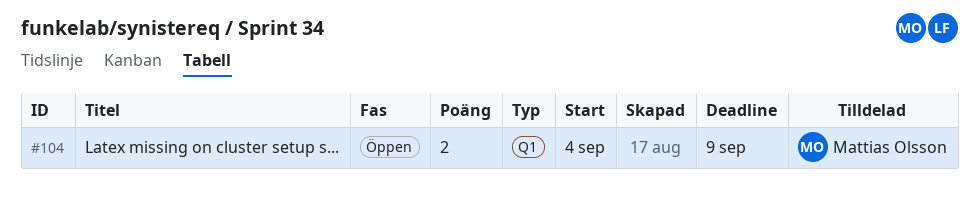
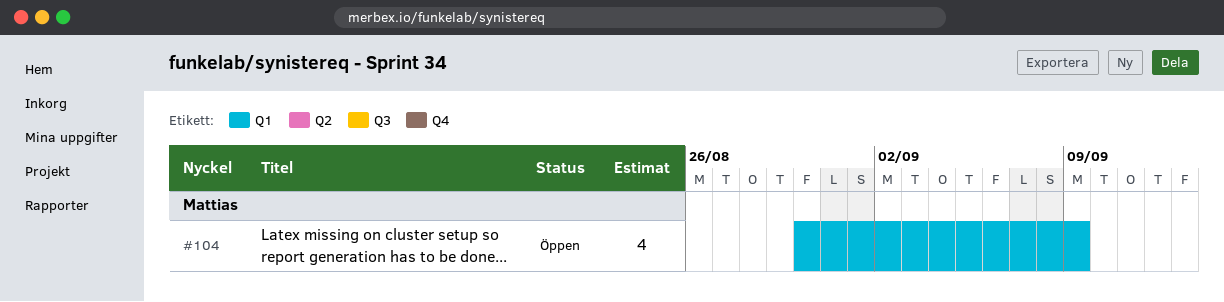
#104, estimate: 2 -> 4
#104, start: Sep 4 -> Aug 30

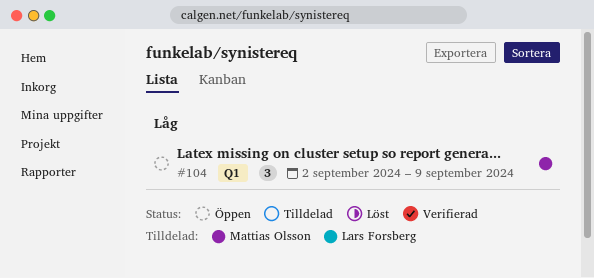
#104, estimate: 4 -> 3
#104, start: Aug 30 -> Sep 2

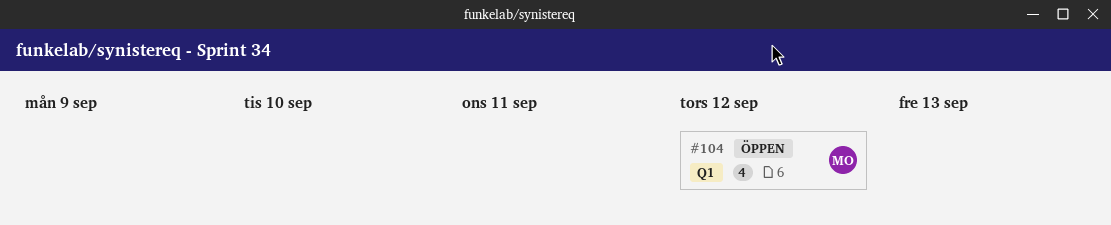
#104, estimate: 3 -> 4
#104, due: Sep 9 -> Sep 12

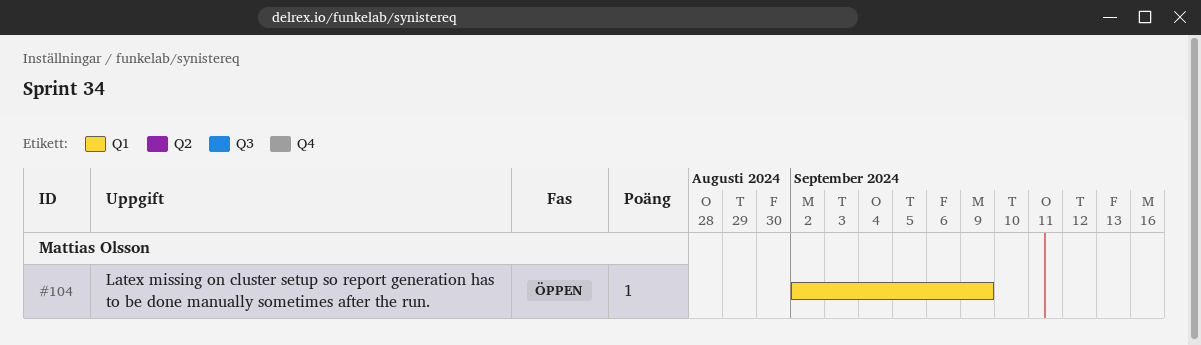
#104, estimate: 4 -> 1
#104, due: Sep 12 -> Sep 9

